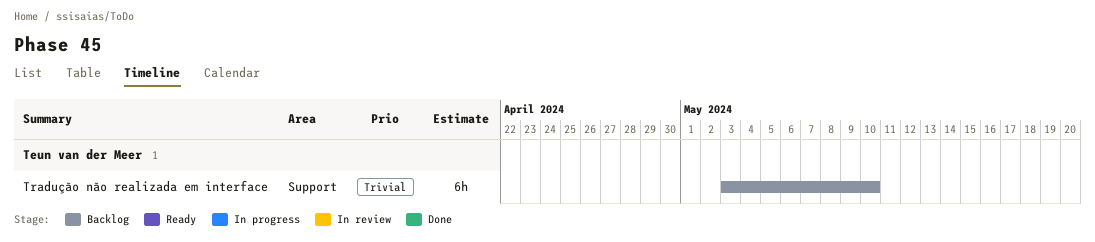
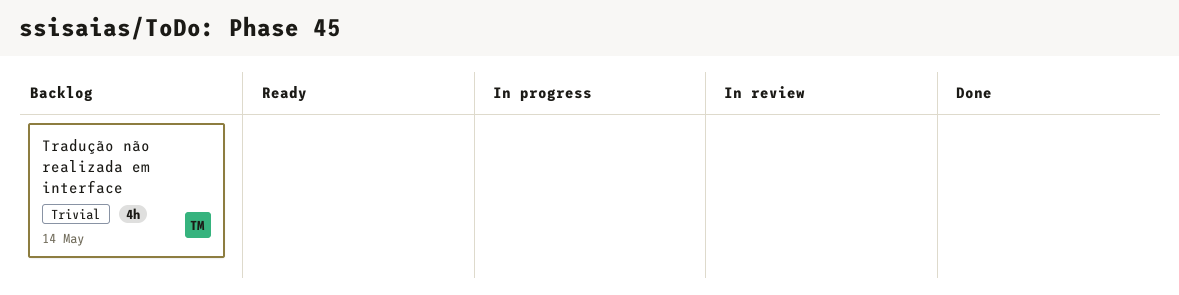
Tradução não realizada em interface, estimate: 6h -> 4h
Tradução não realizada em interface, due: May 10 -> May 14

